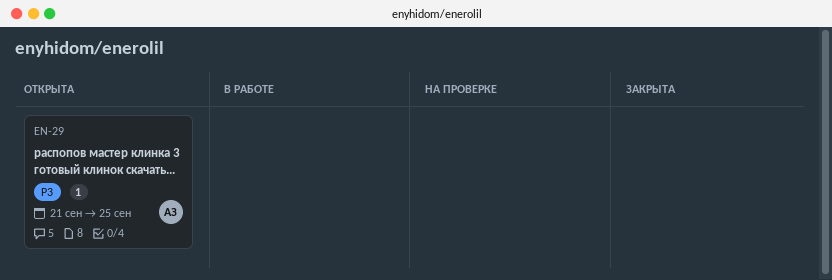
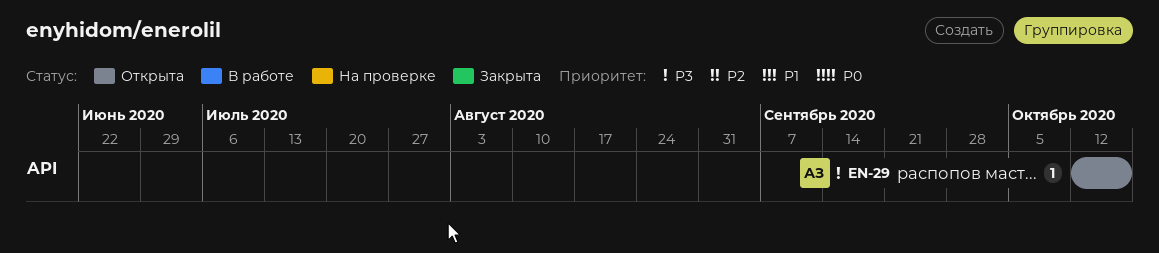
EN-29, start: Sep 21 -> Oct 12
EN-29, due: Sep 25 -> Oct 16

